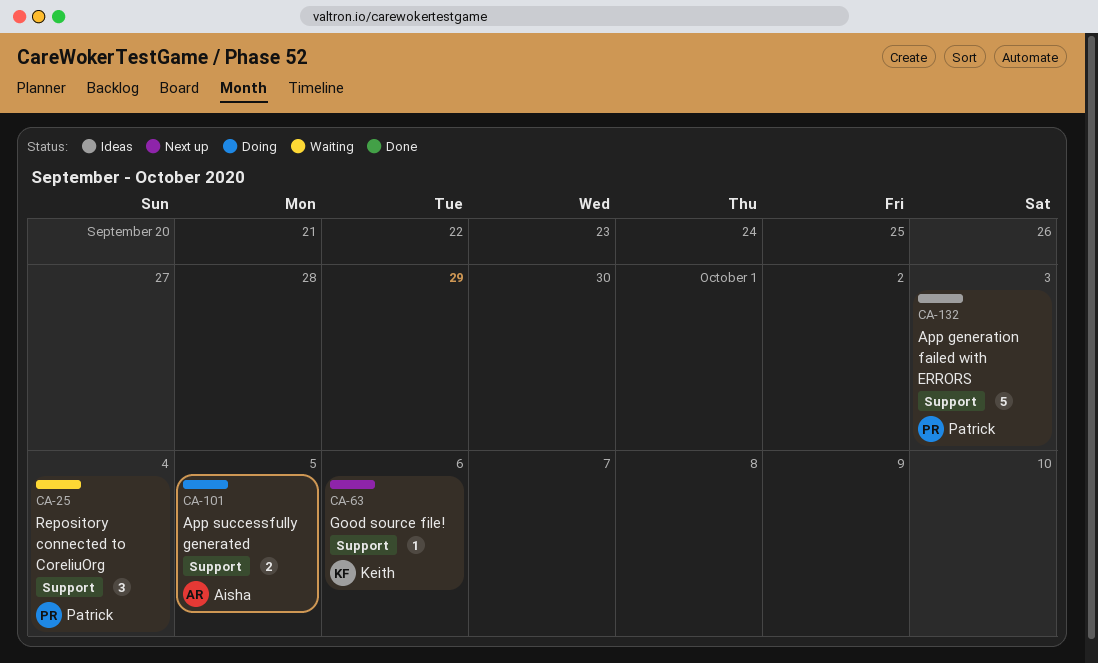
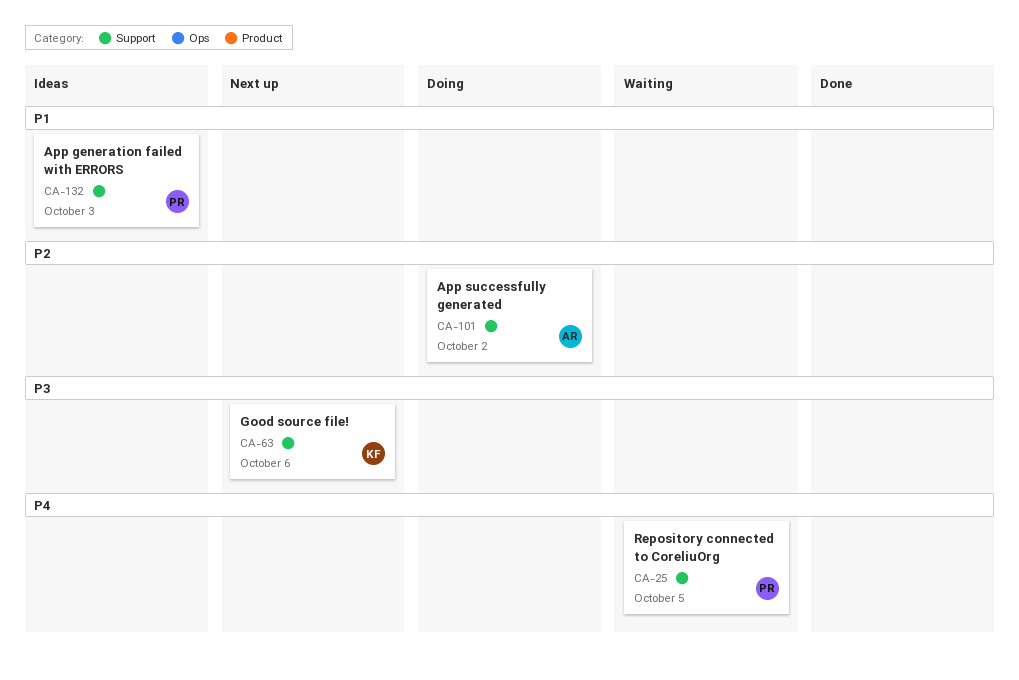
CA-25, due: Oct 4 -> Oct 5
CA-101, due: Oct 5 -> Oct 2

